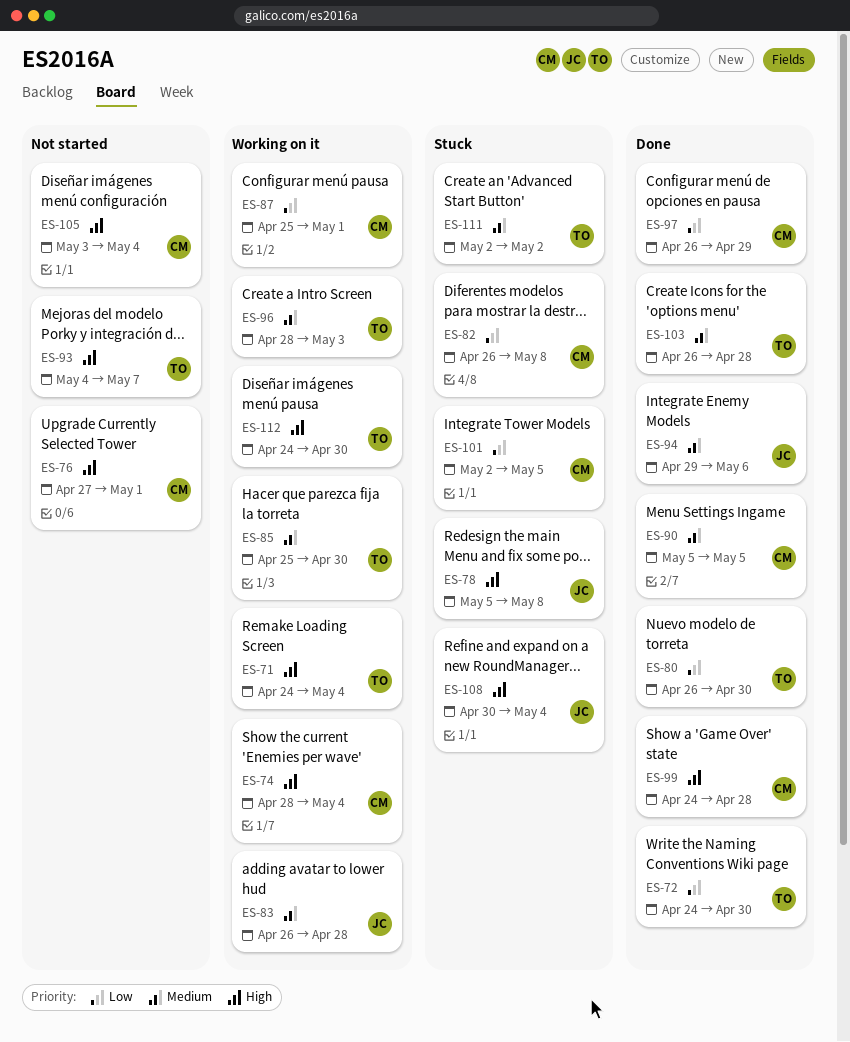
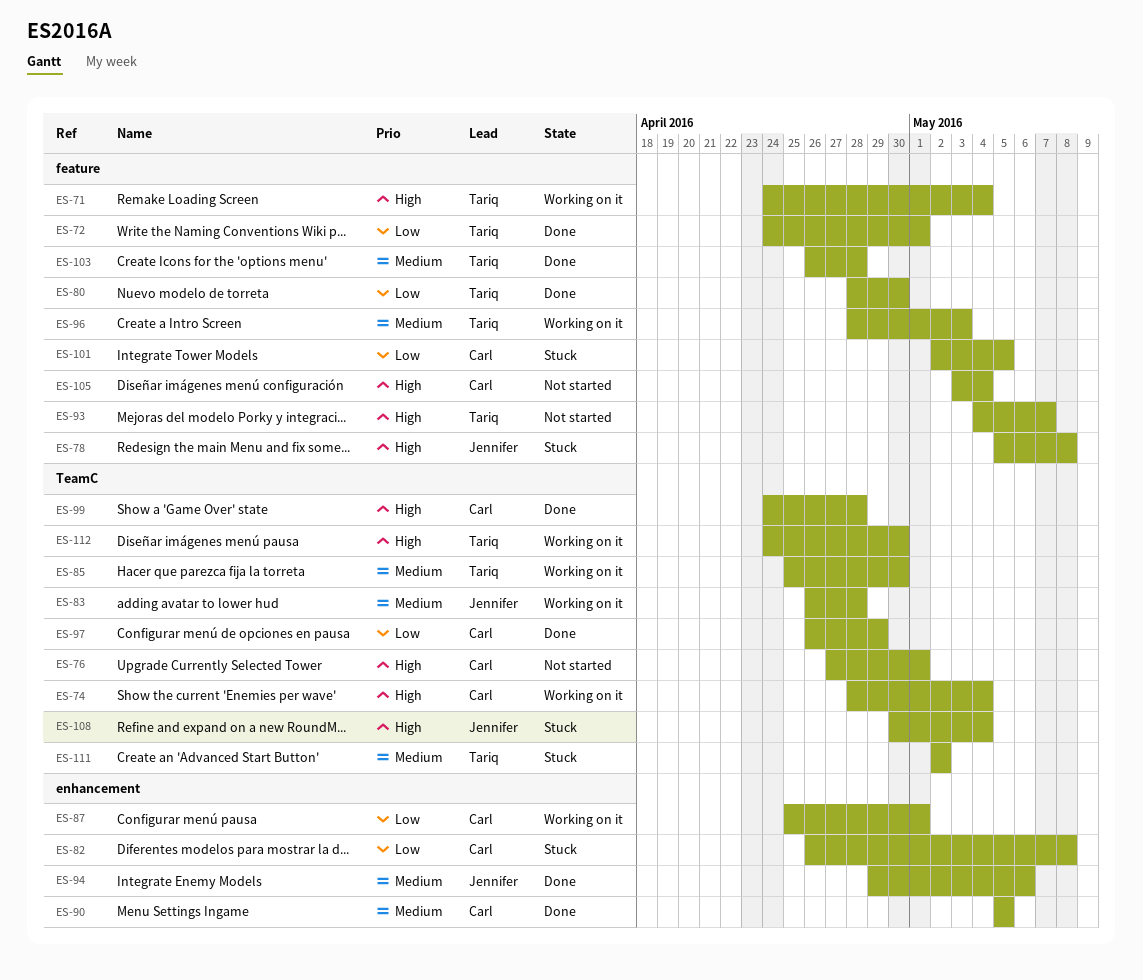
ES-72, due: Apr 30 -> May 1
ES-80, start: Apr 26 -> Apr 28

